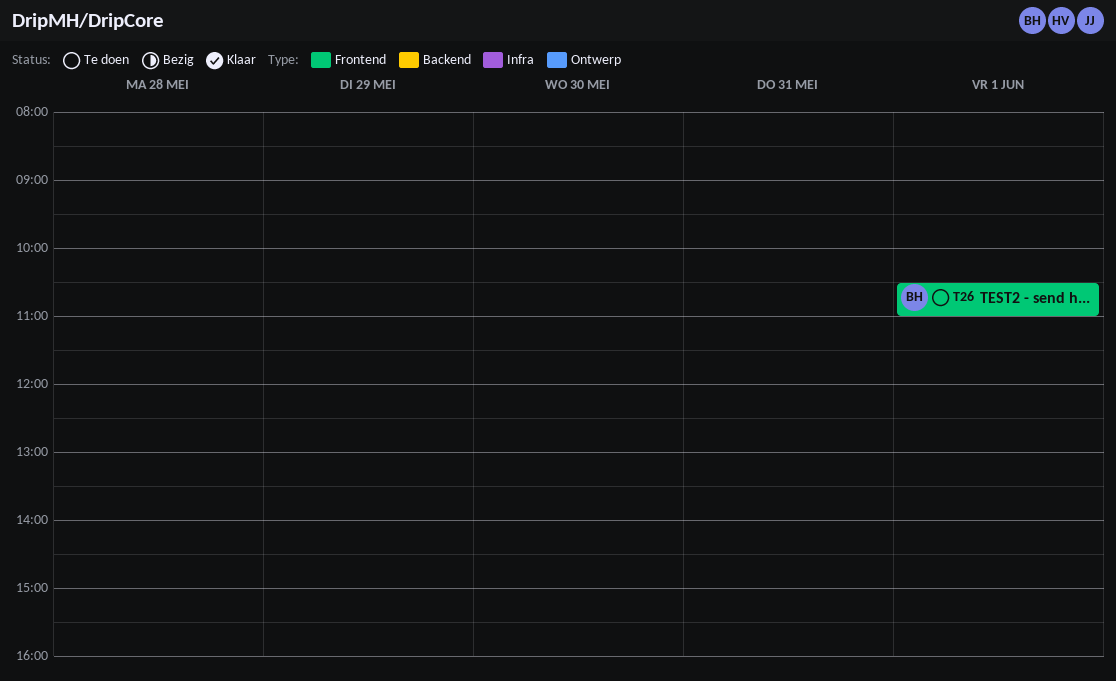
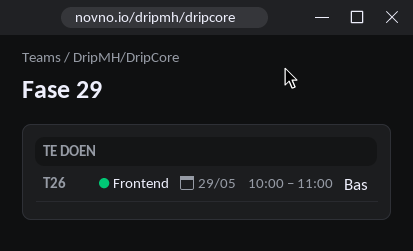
T26, day: Jun 1 -> May 29
T26, begins: 10:30 -> 10:00

